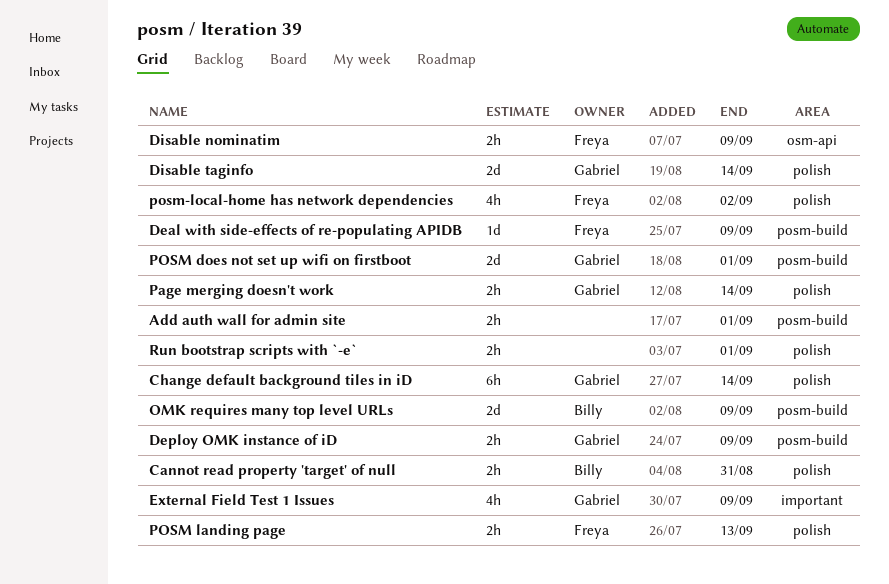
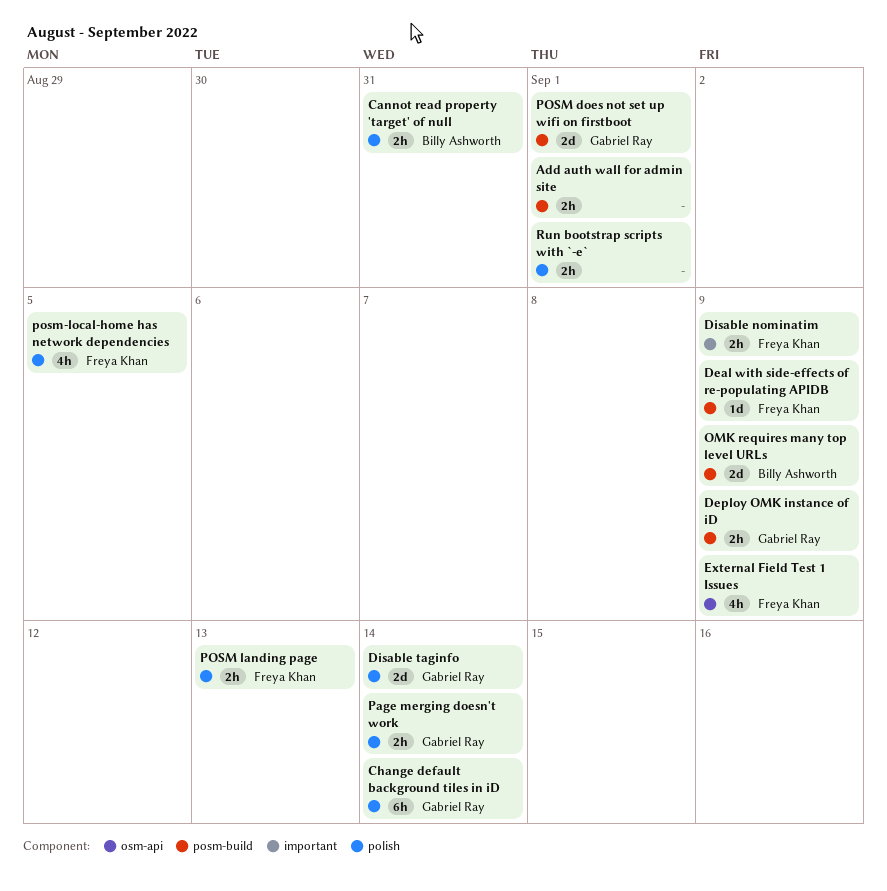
Disable nominatim, label: osm-api -> important
External Field Test 1 Issues, owner: Gabriel Ray -> Freya Khan
External Field Test 1 Issues, label: important -> osm-api
posm-local-home has network dependencies, due: Sep 2 -> Sep 5

